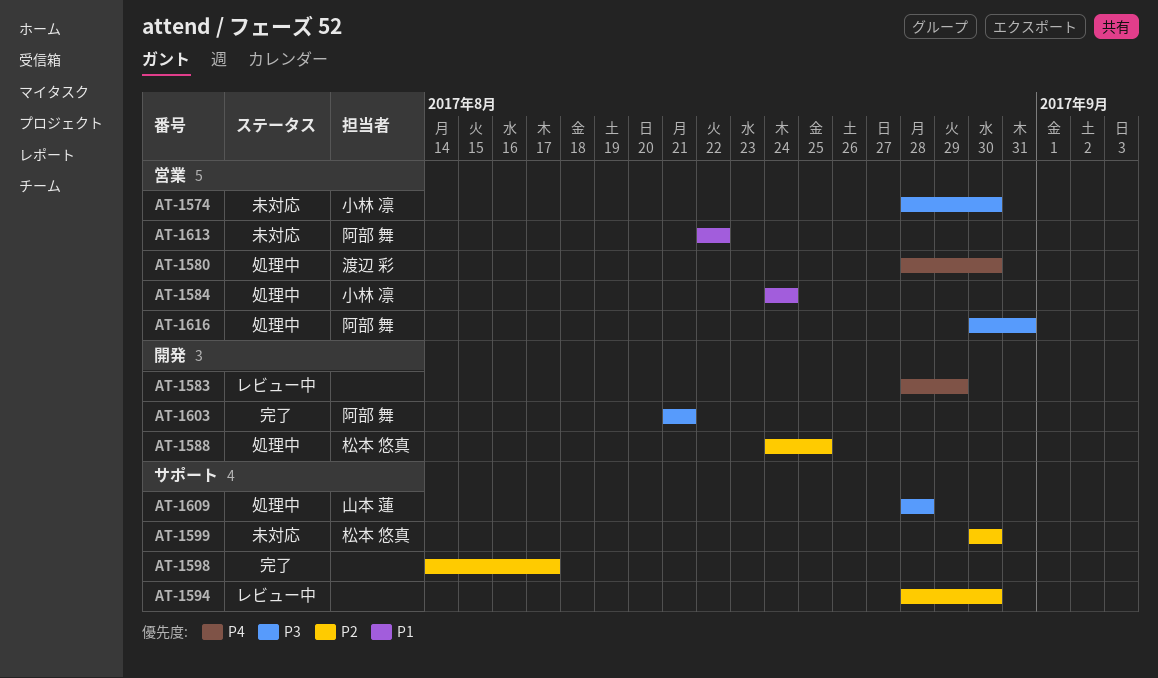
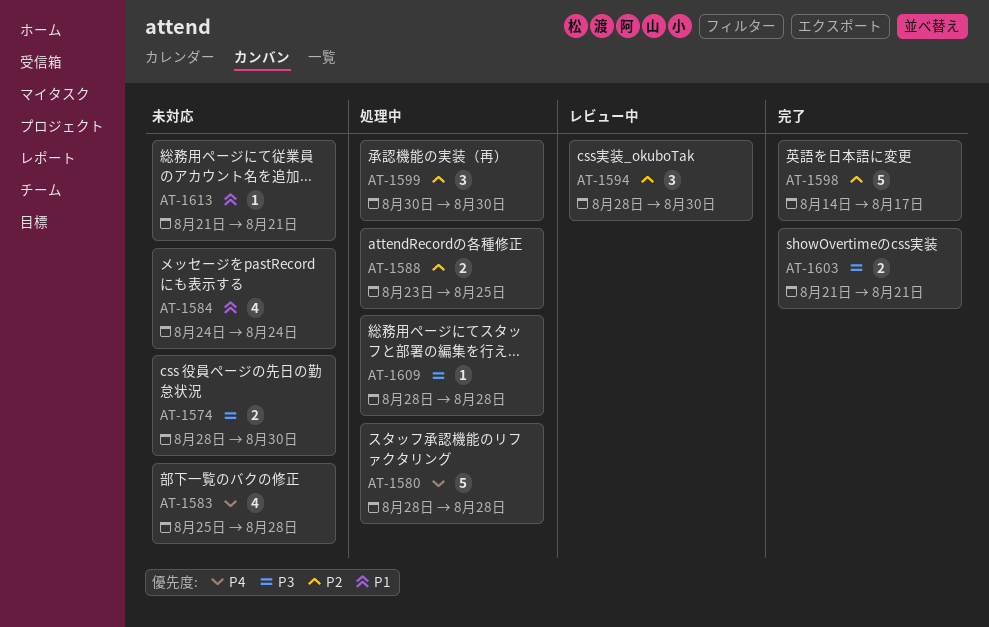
AT-1580, due: Aug 30 -> Aug 28
AT-1583, status: レビュー中 -> 未対応
AT-1583, start: Aug 28 -> Aug 25
AT-1583, due: Aug 29 -> Aug 28
AT-1584, status: 処理中 -> 未対応
AT-1588, start: Aug 24 -> Aug 23
AT-1599, status: 未対応 -> 処理中
AT-1613, start: Aug 22 -> Aug 21
AT-1613, due: Aug 22 -> Aug 21
AT-1616: present -> none

